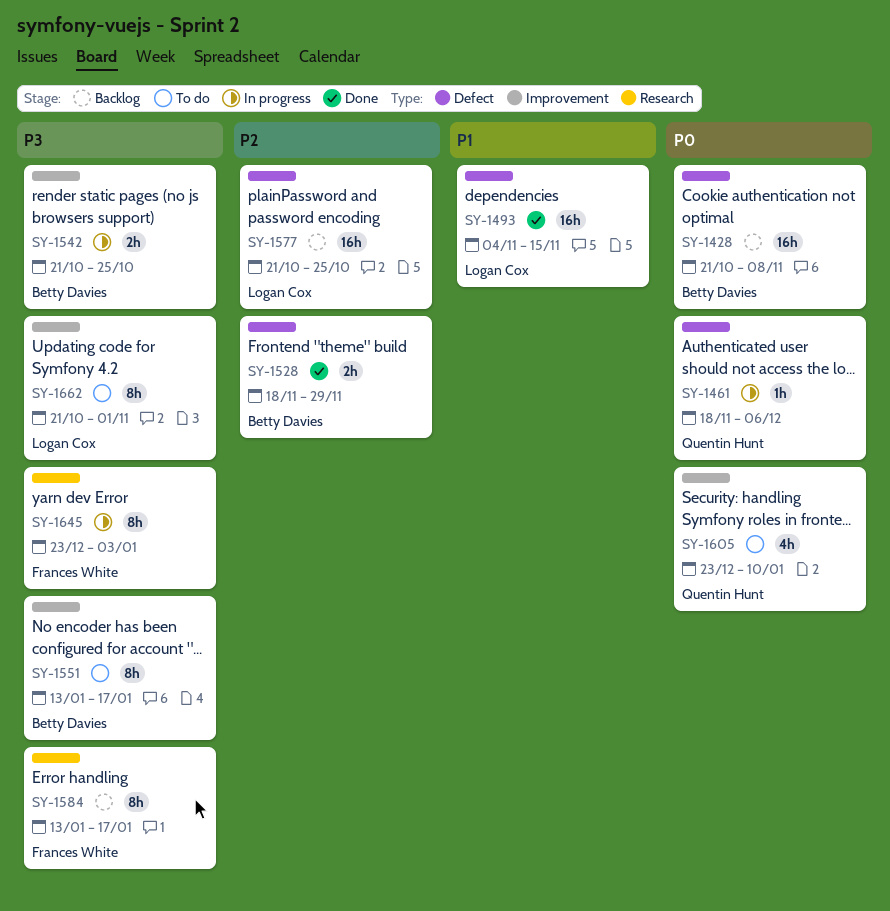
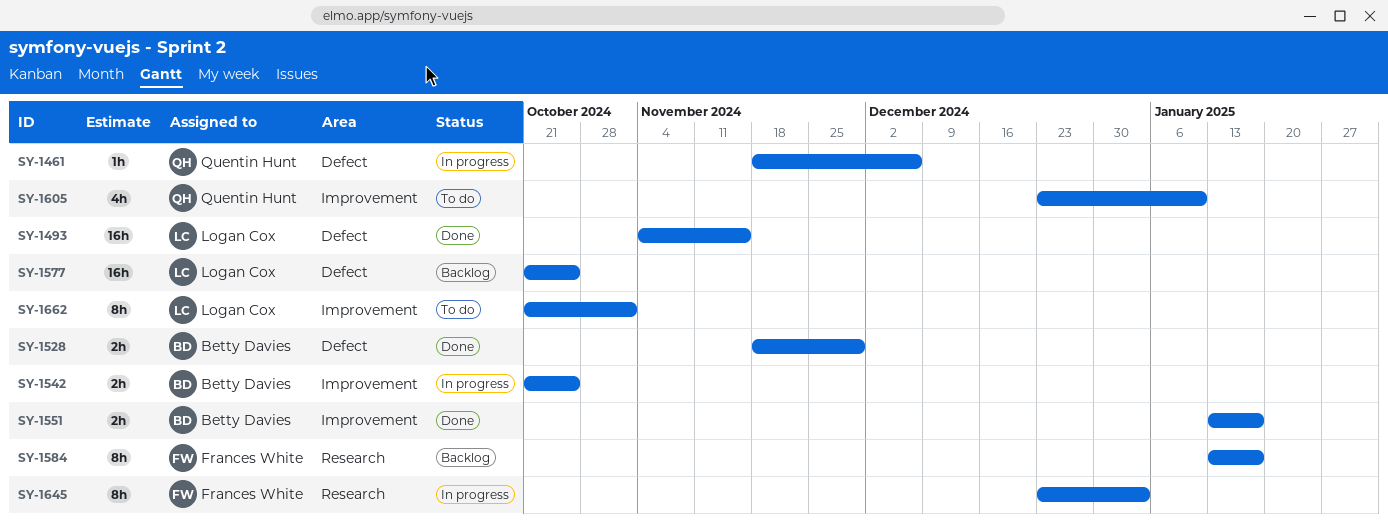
SY-1428: present -> none
SY-1551, status: To do -> Done
SY-1551, estimate: 8h -> 2h

